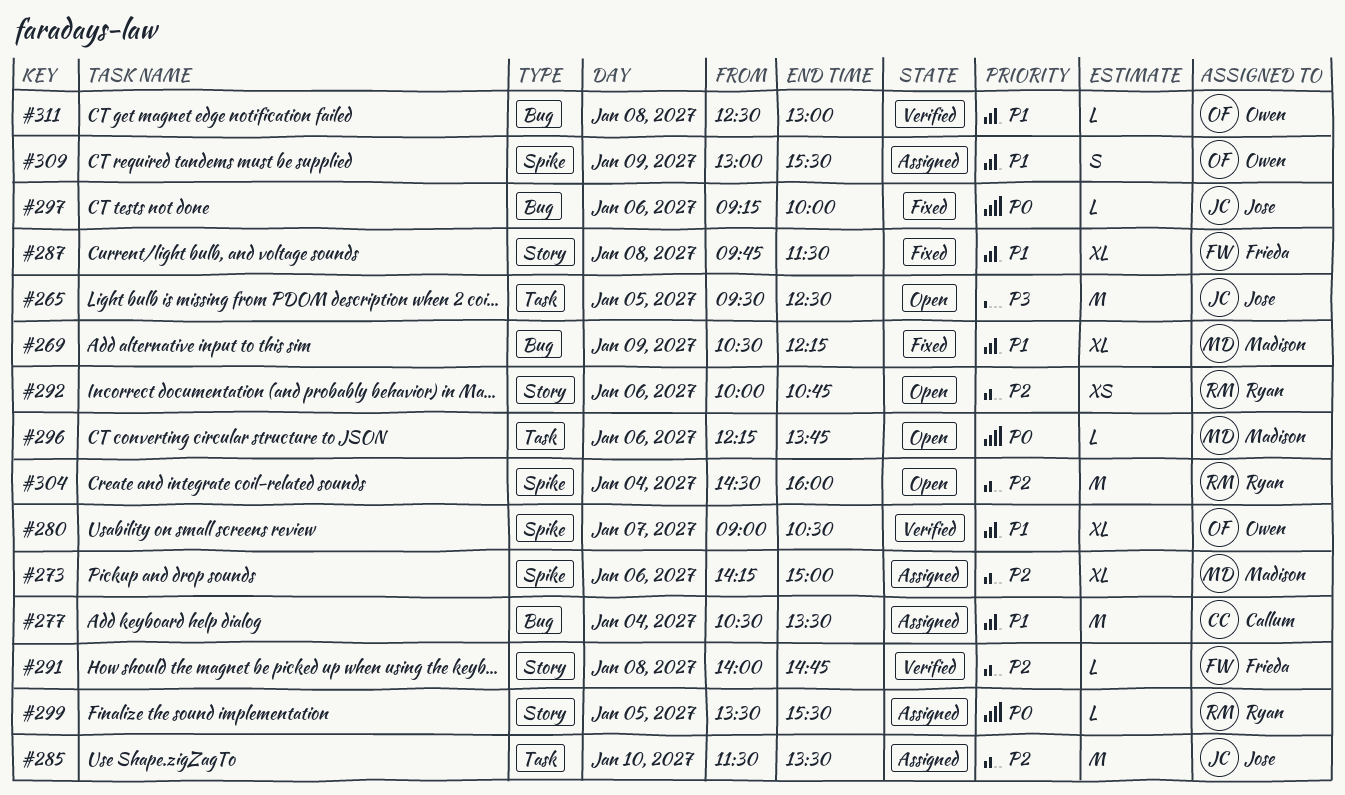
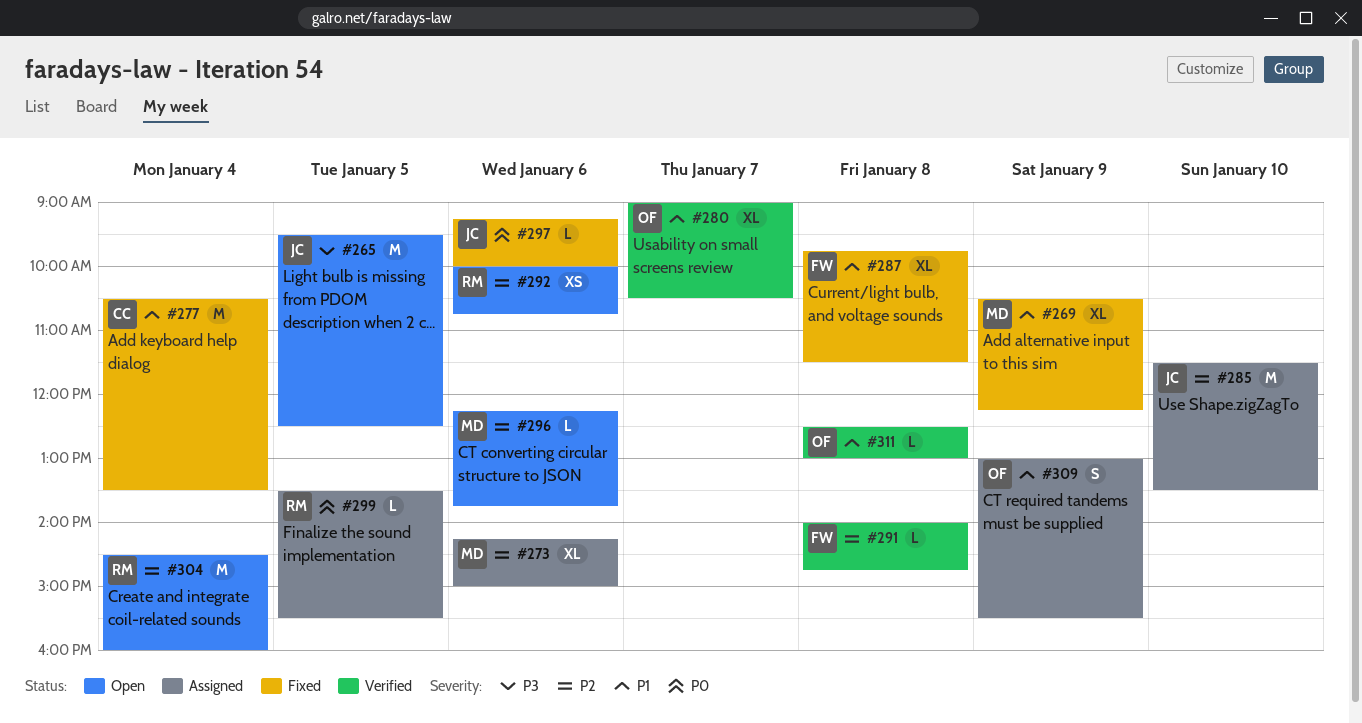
#277, status: Assigned -> Fixed
#296, priority: P0 -> P2

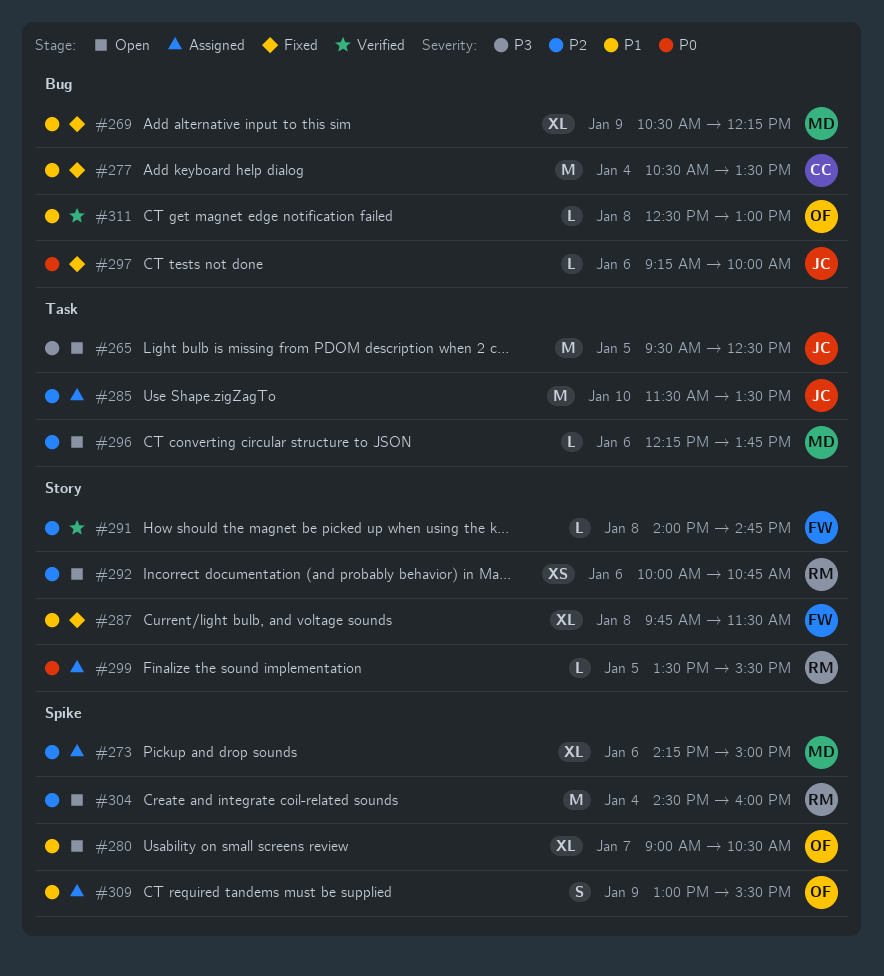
#280, status: Verified -> Open

